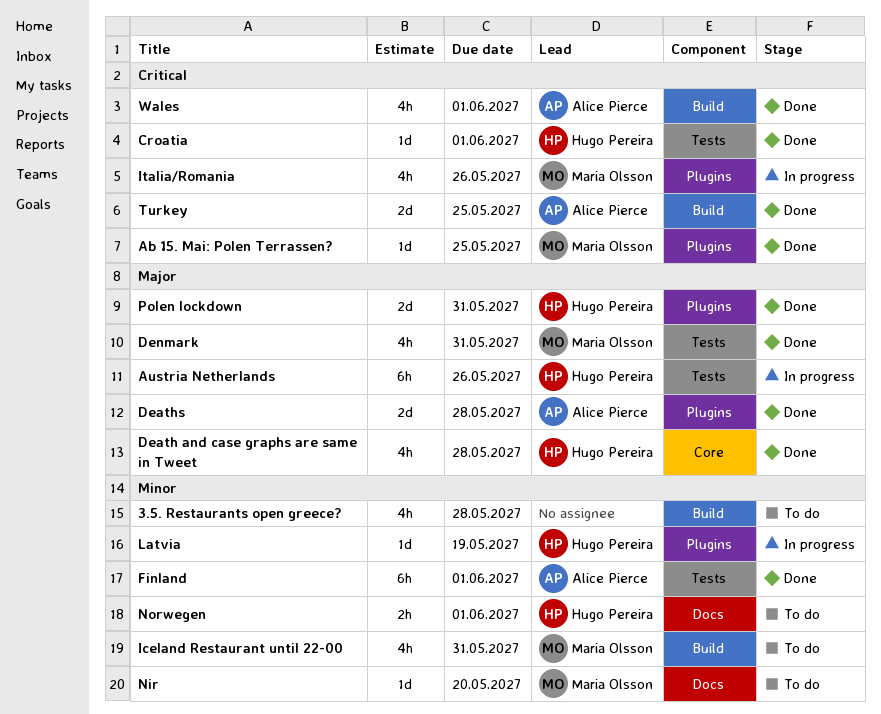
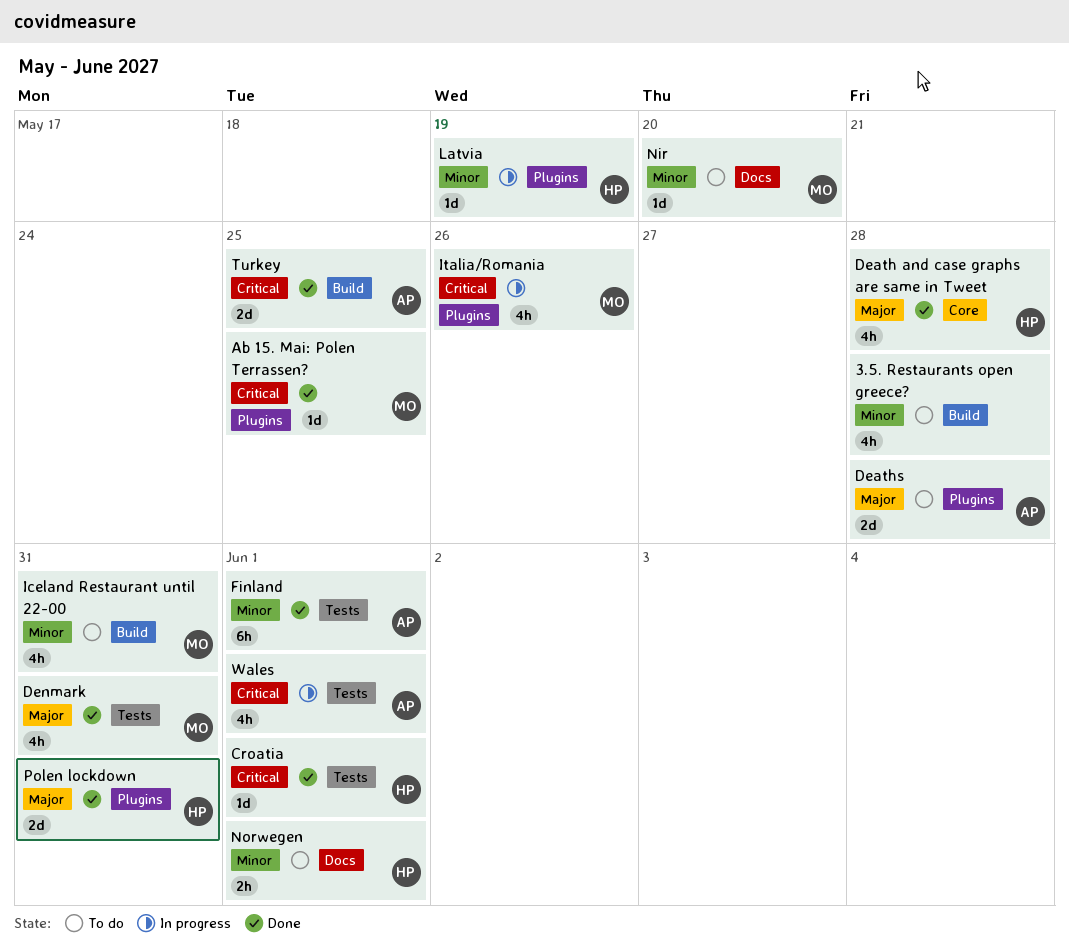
Austria Netherlands: present -> none
Deaths, status: Done -> To do
Wales, status: Done -> In progress
Wales, label: Build -> Tests

